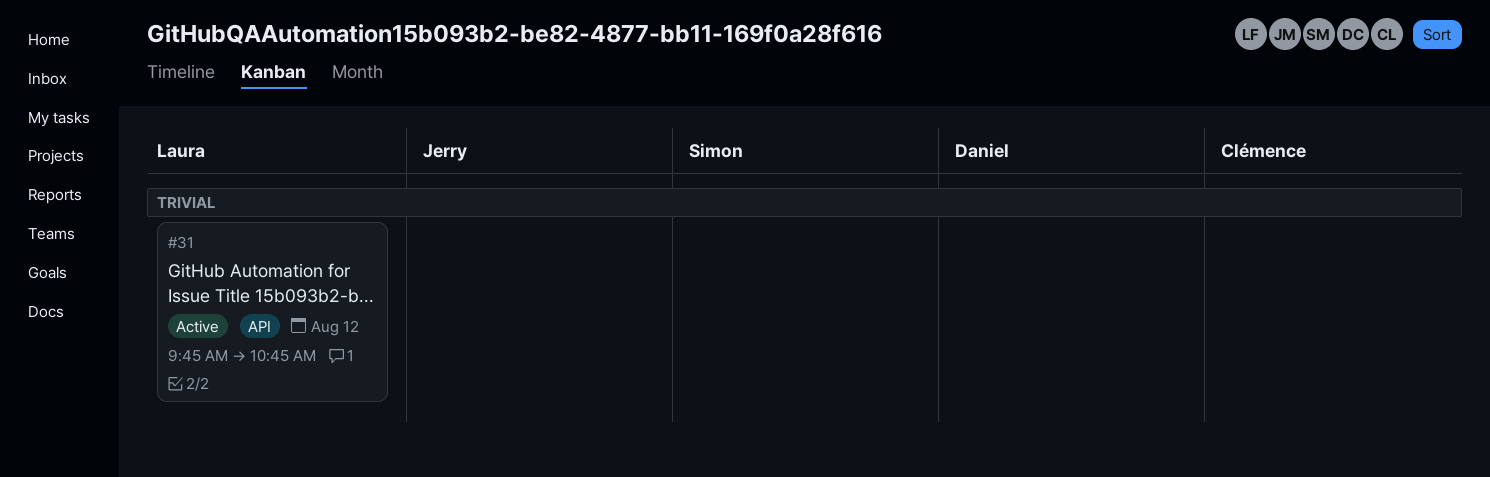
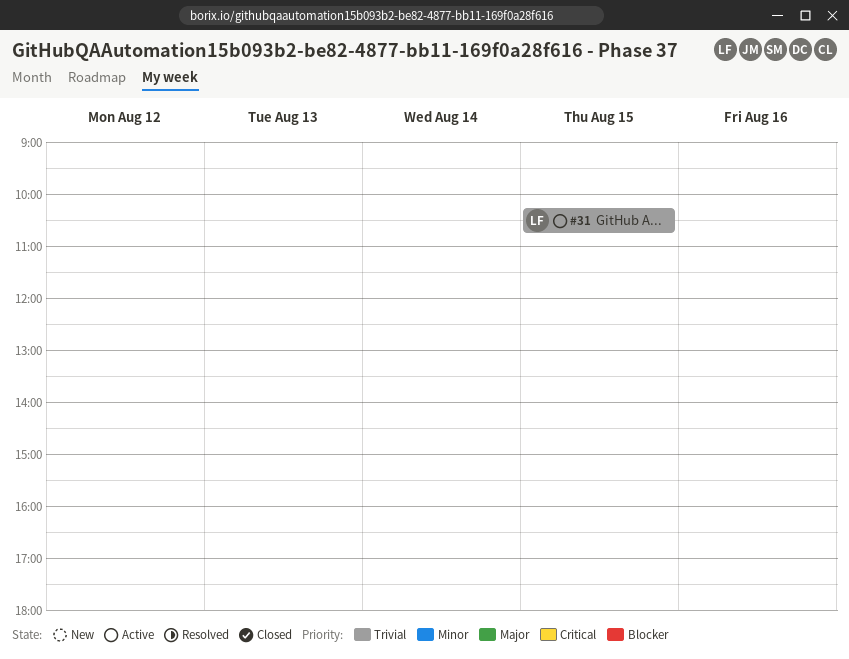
#31, day: Aug 12 -> Aug 15
#31, begins: 09:45 -> 10:15

